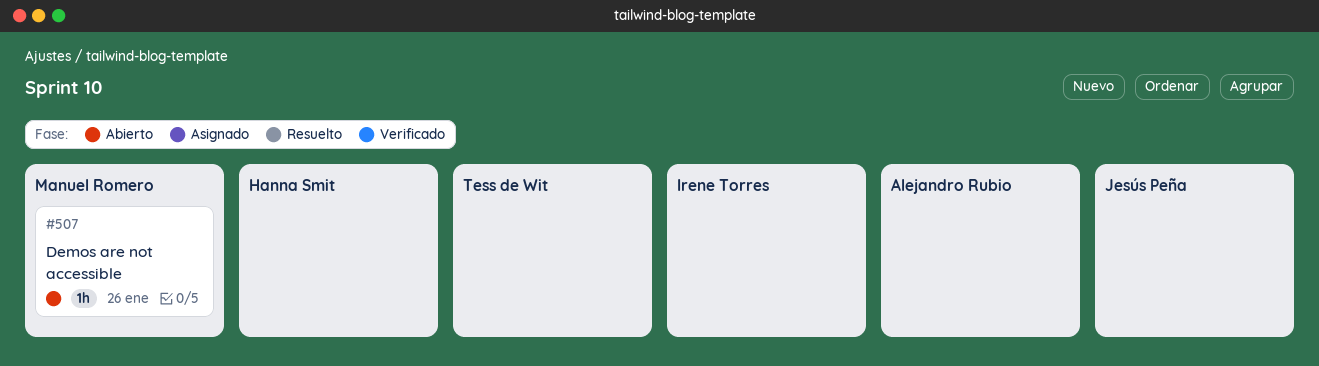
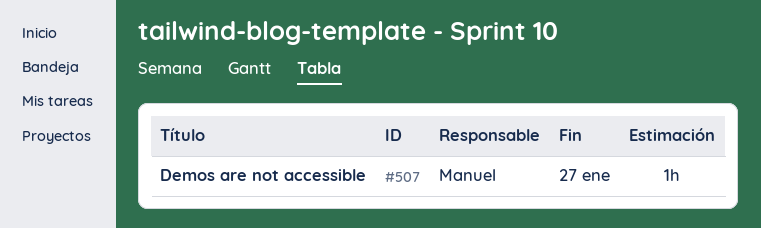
#507, due: Jan 26 -> Jan 27

